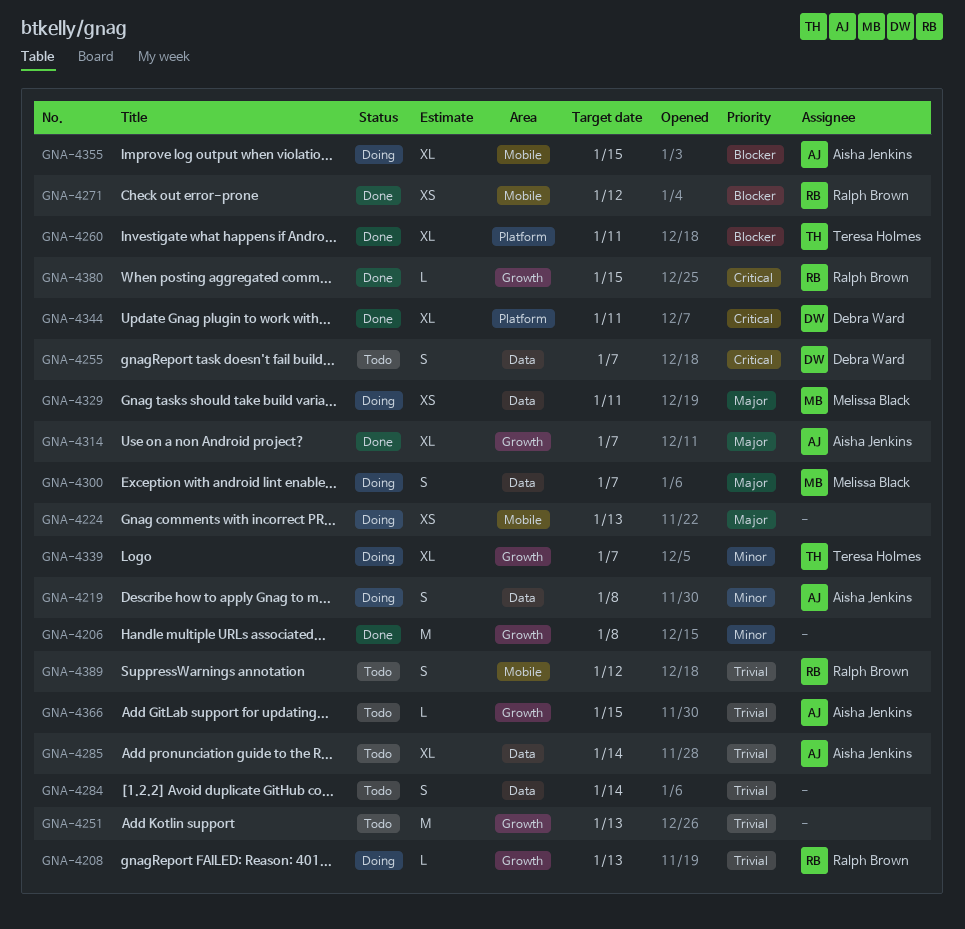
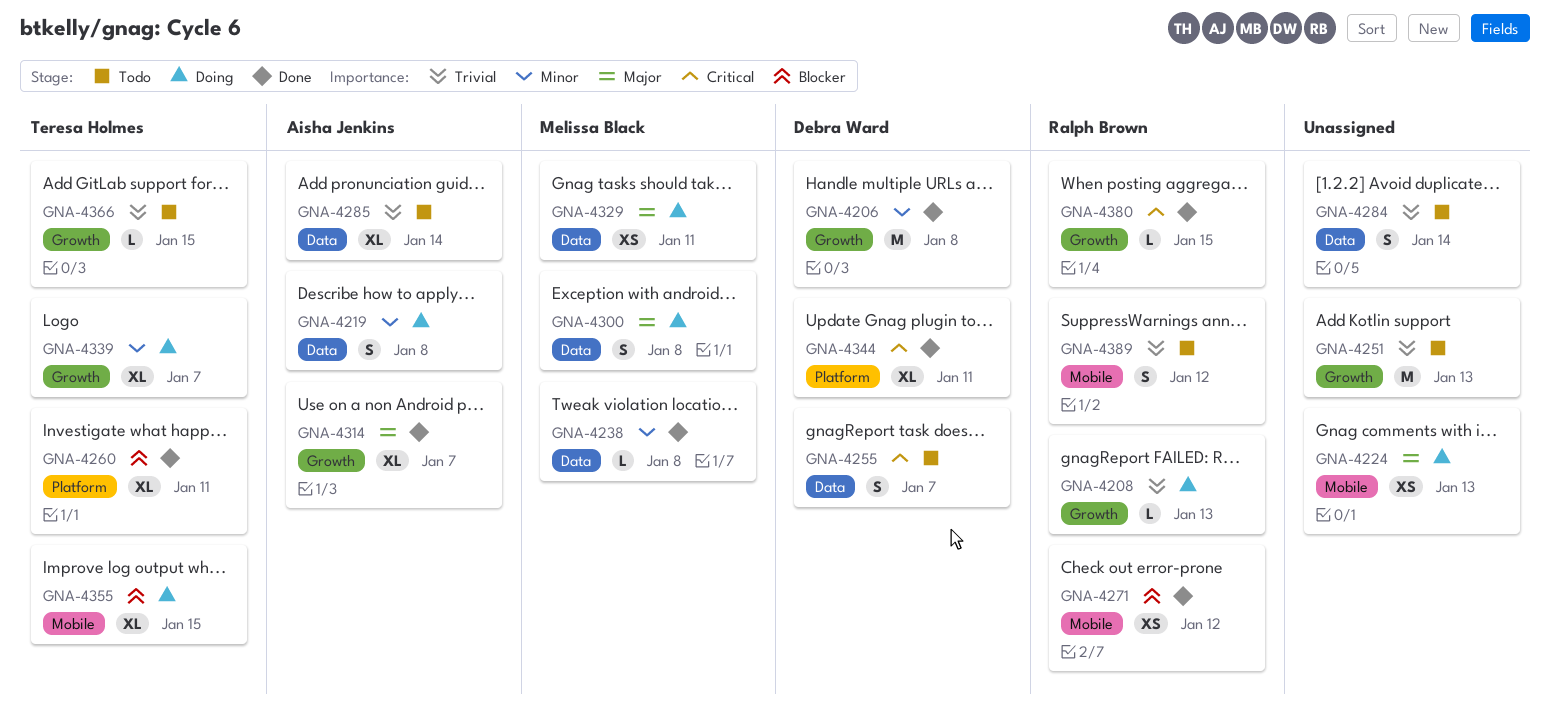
GNA-4206, owner: none -> Debra Ward
GNA-4238: none -> present
GNA-4300, due: Jan 7 -> Jan 8
GNA-4355, owner: Aisha Jenkins -> Teresa Holmes
GNA-4366, owner: Aisha Jenkins -> Teresa Holmes

